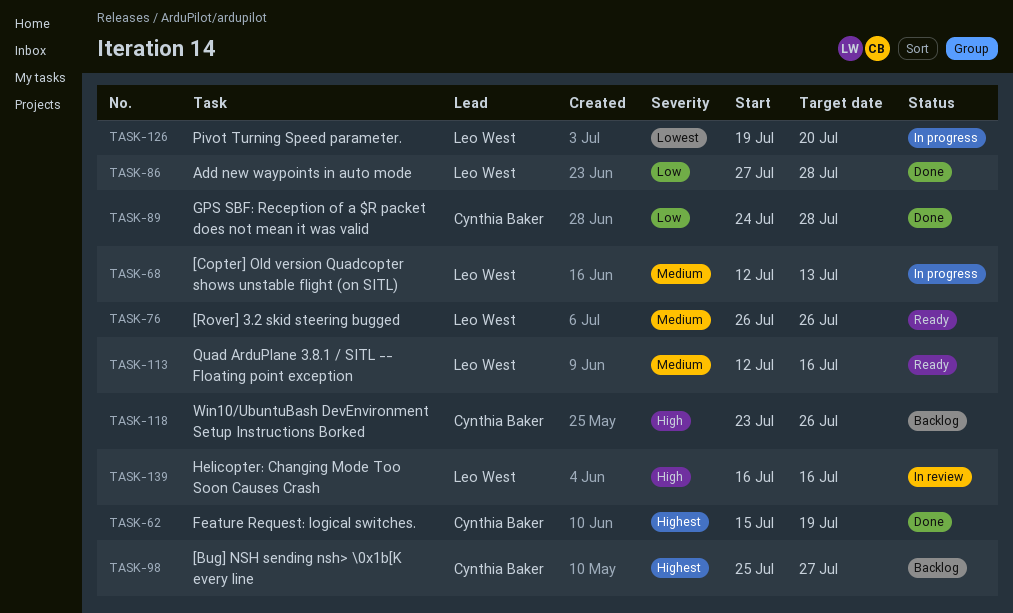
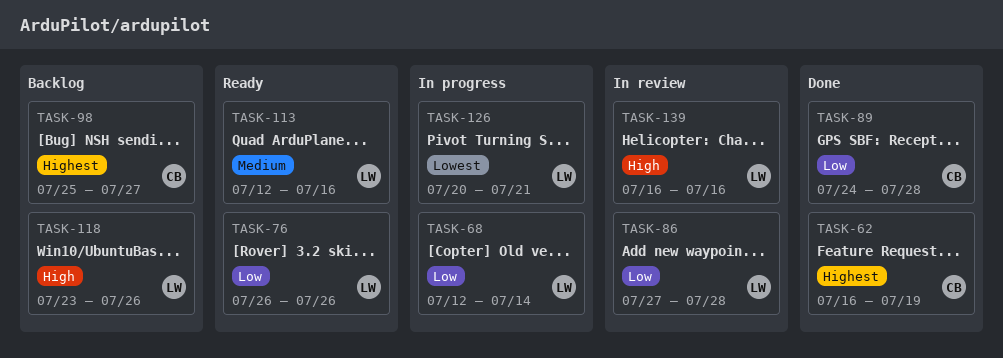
TASK-62, start: Jul 15 -> Jul 16
TASK-68, priority: Medium -> Low
TASK-68, due: Jul 13 -> Jul 14
TASK-76, priority: Medium -> Low
TASK-86, status: Done -> In review
TASK-118, owner: Cynthia Baker -> Leo West
TASK-126, start: Jul 19 -> Jul 20
TASK-126, due: Jul 20 -> Jul 21

